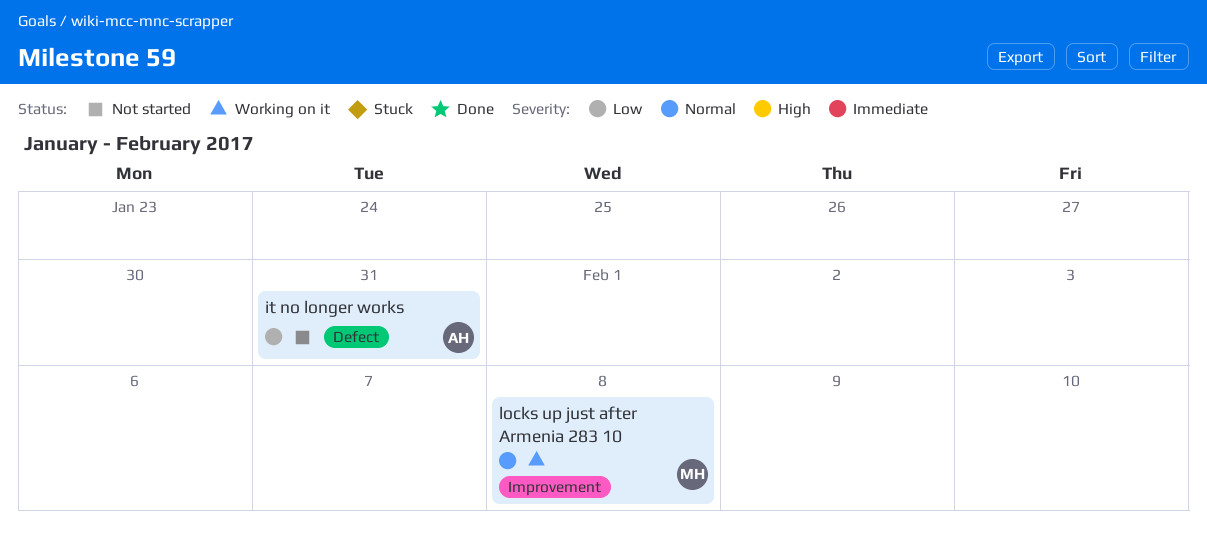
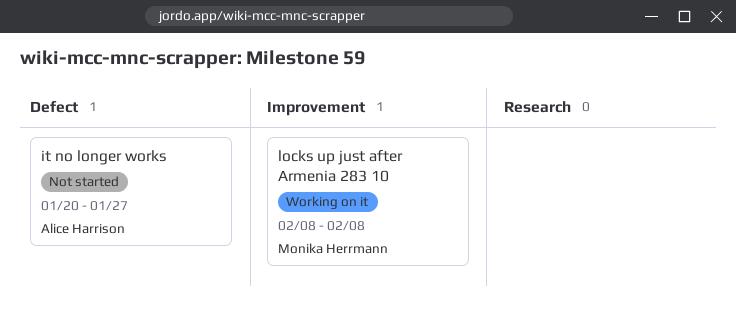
it no longer works, due: Jan 31 -> Jan 27

